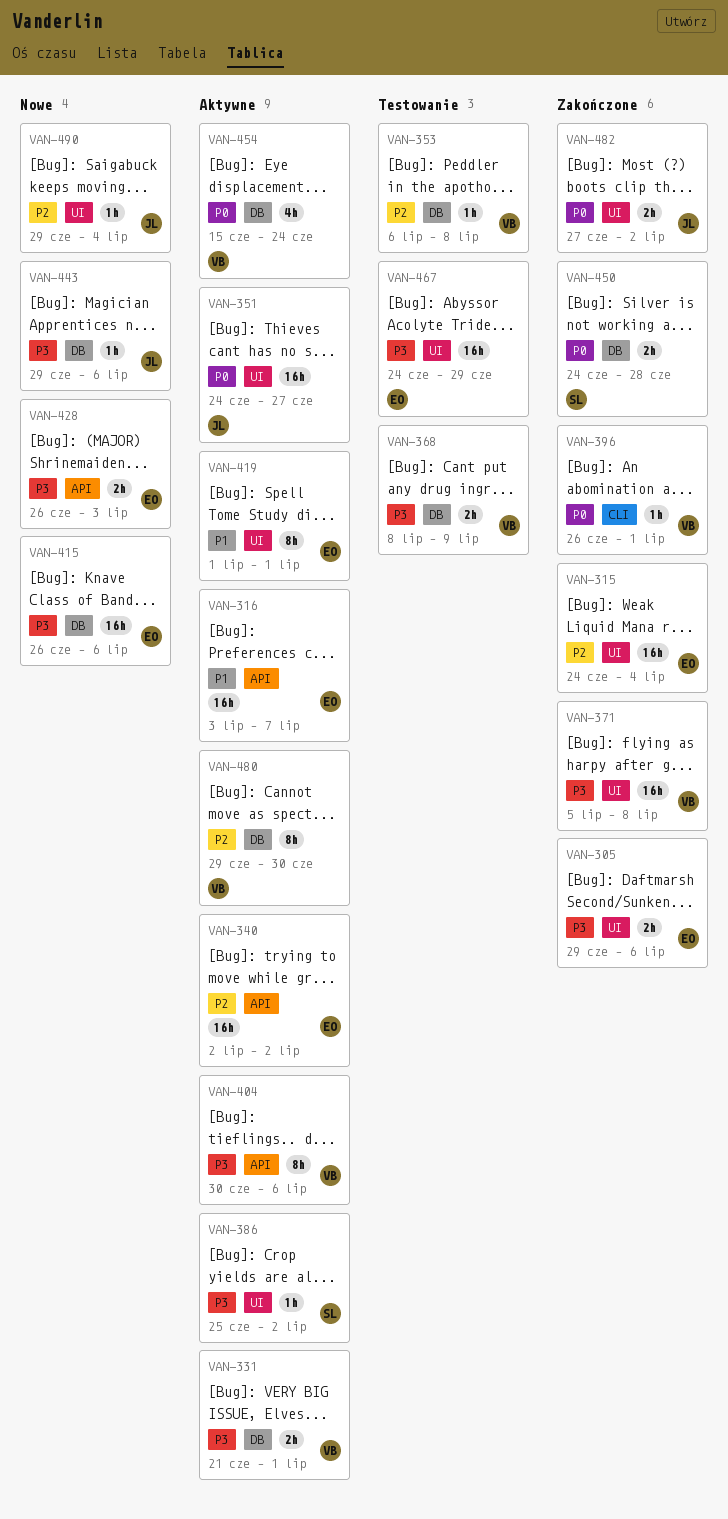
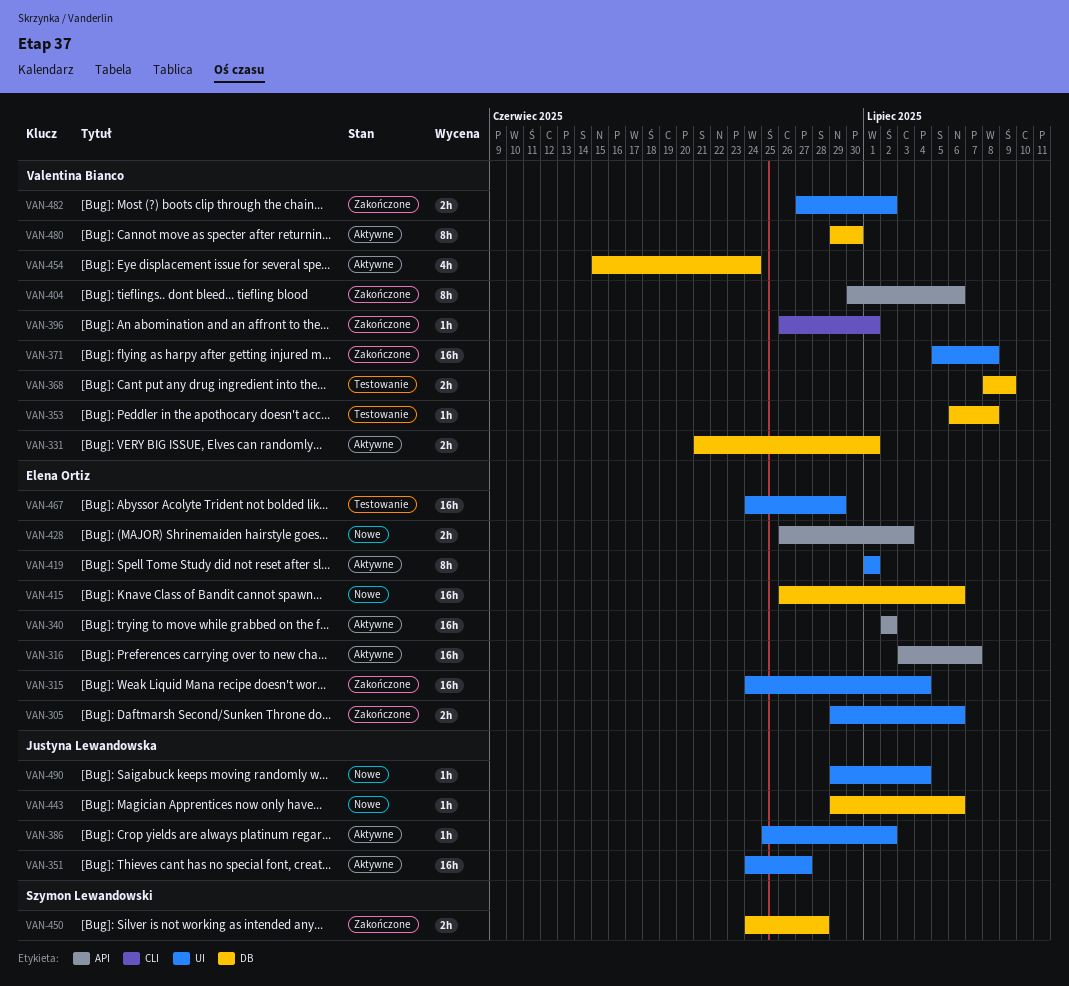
VAN-386, owner: Szymon Lewandowski -> Justyna Lewandowska
VAN-404, status: Aktywne -> Zakończone
VAN-482, owner: Justyna Lewandowska -> Valentina Bianco

